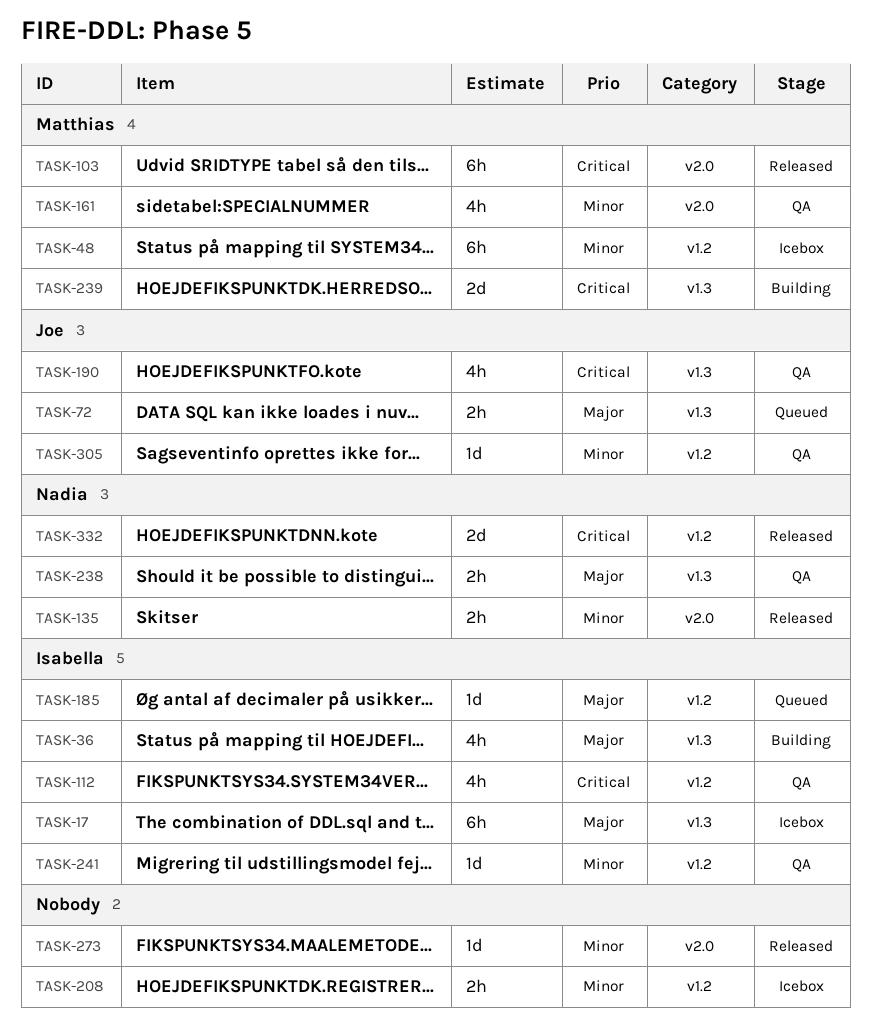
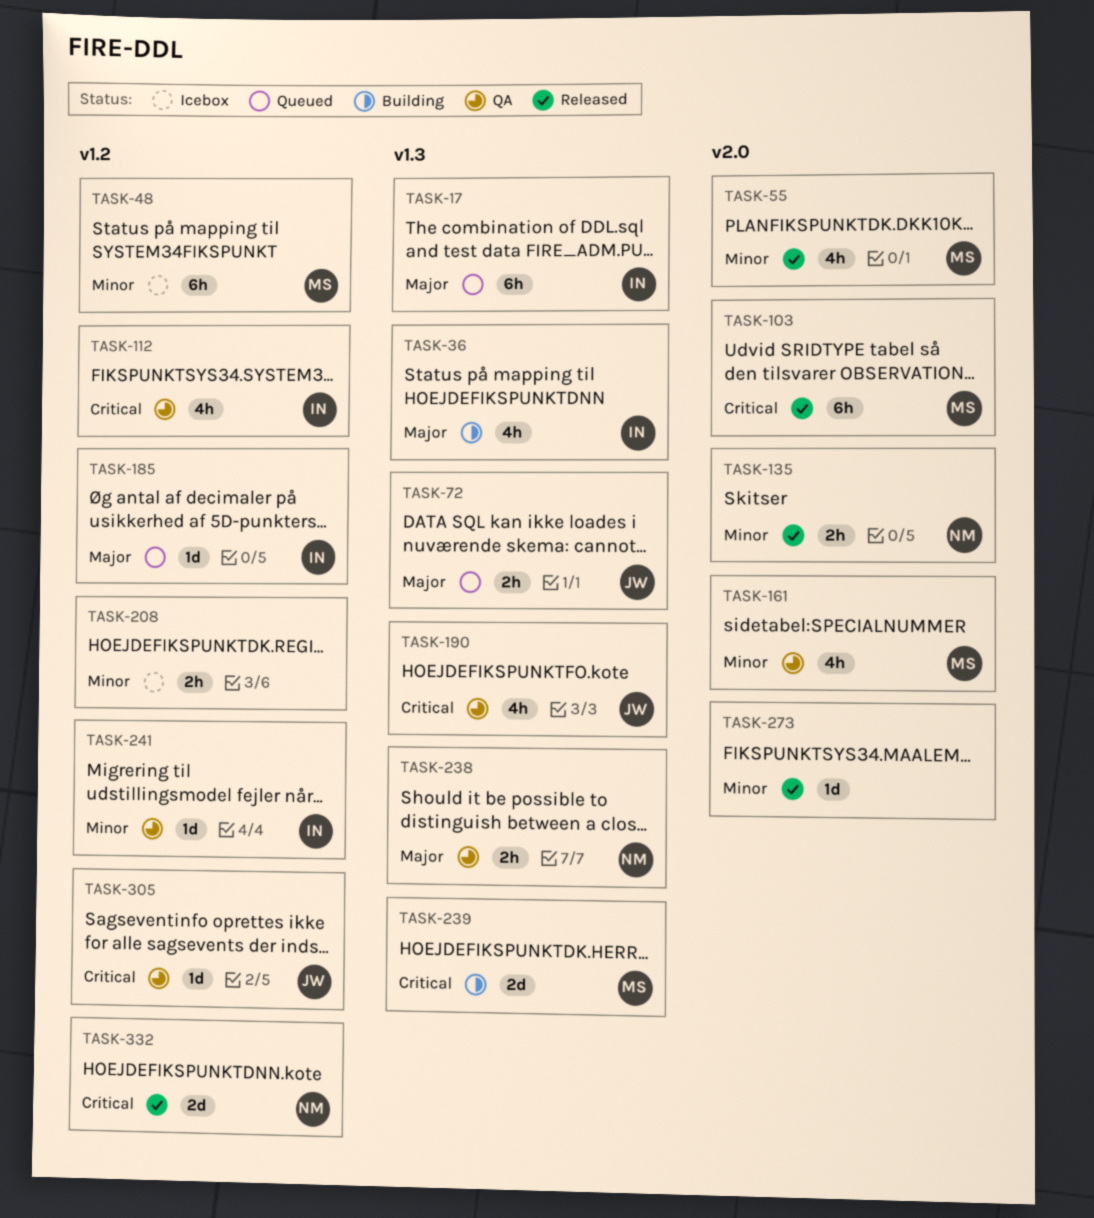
TASK-17, status: Icebox -> Queued
TASK-55: none -> present
TASK-305, priority: Minor -> Critical

